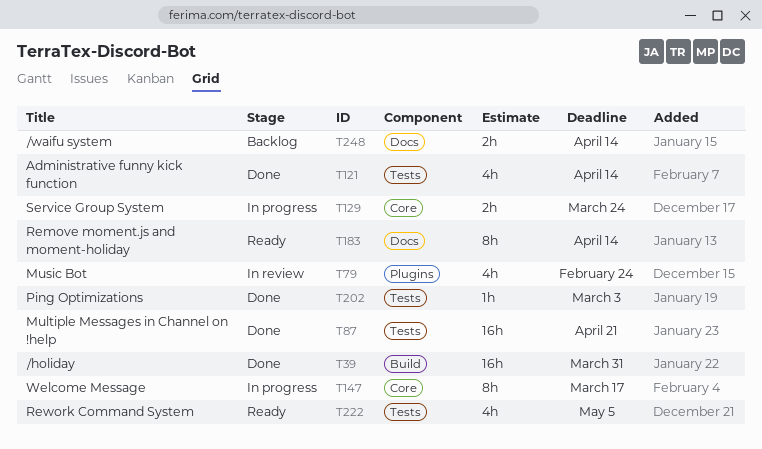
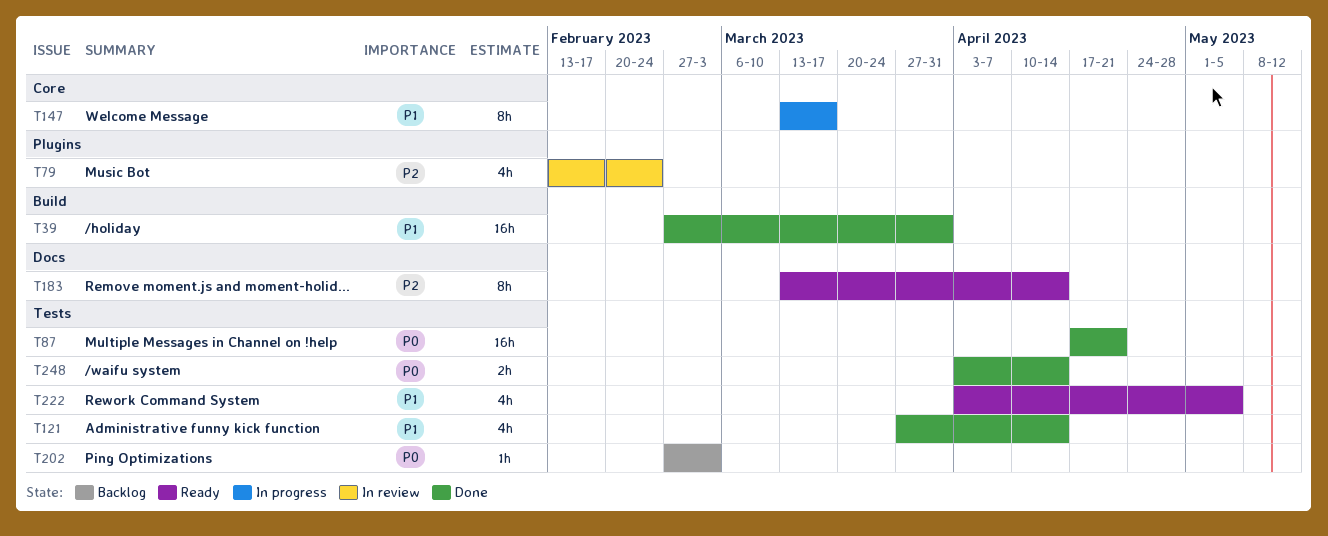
T129: present -> none
T202, status: Done -> Backlog
T248, status: Backlog -> Done
T248, label: Docs -> Tests

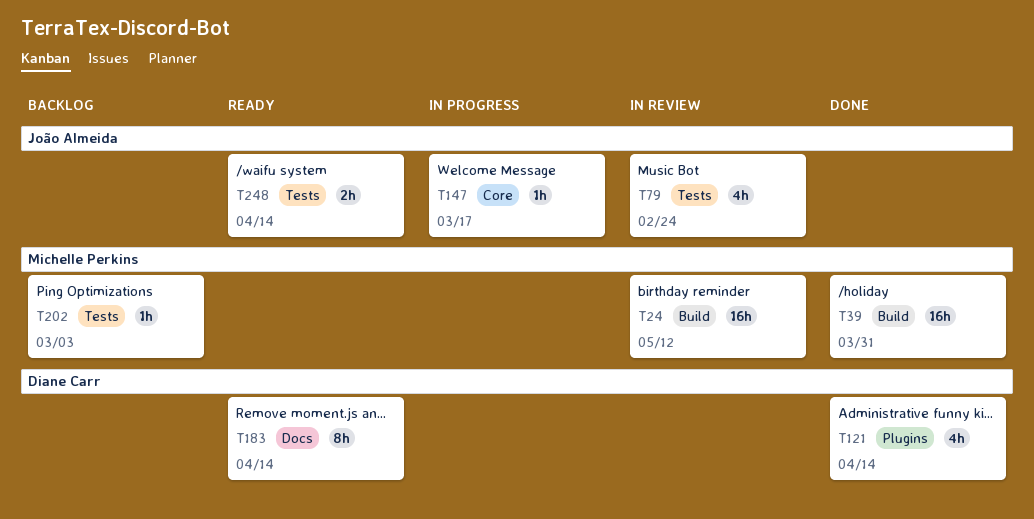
T24: none -> present
T79, label: Plugins -> Tests
T87: present -> none
T121, label: Tests -> Plugins
T147, estimate: 8h -> 1h
T222: present -> none
T248, status: Done -> Ready

